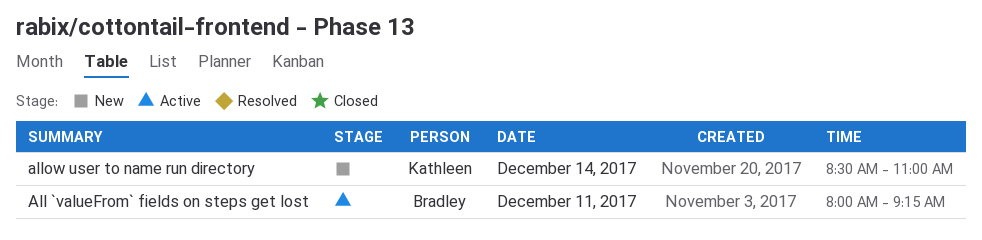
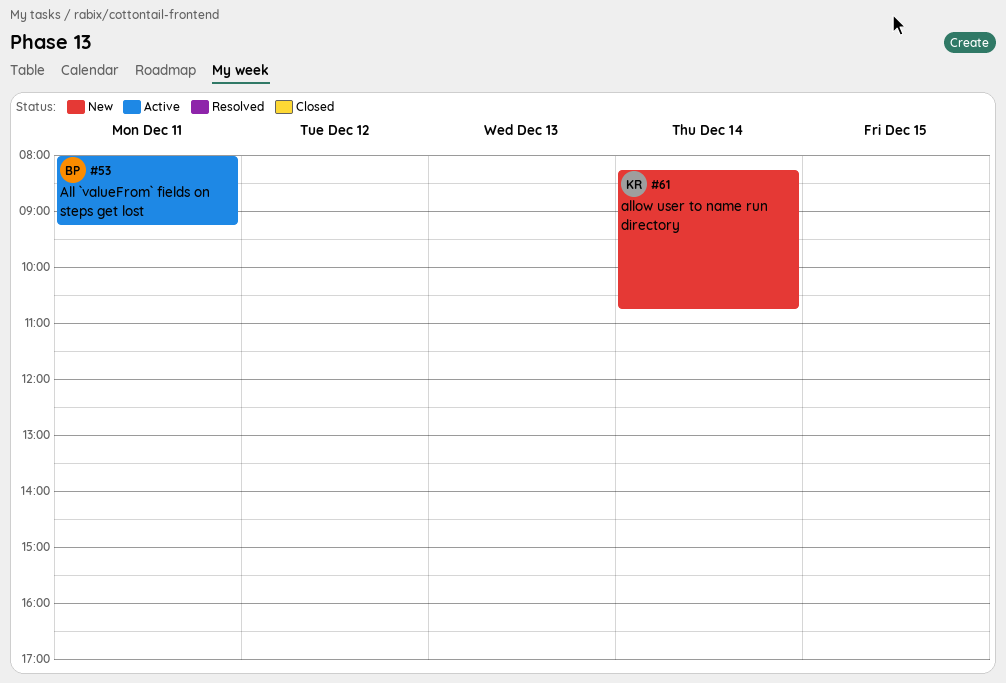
allow user to name run directory, begins: 08:30 -> 08:15
allow user to name run directory, ends: 11:00 -> 10:45

